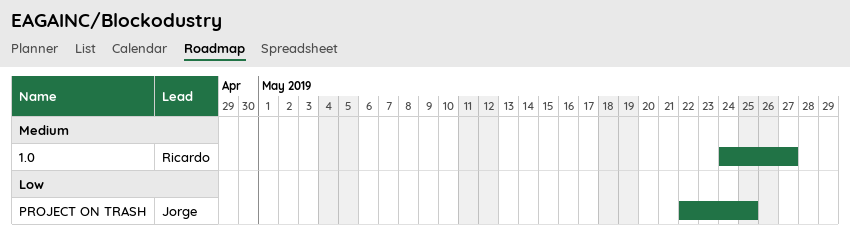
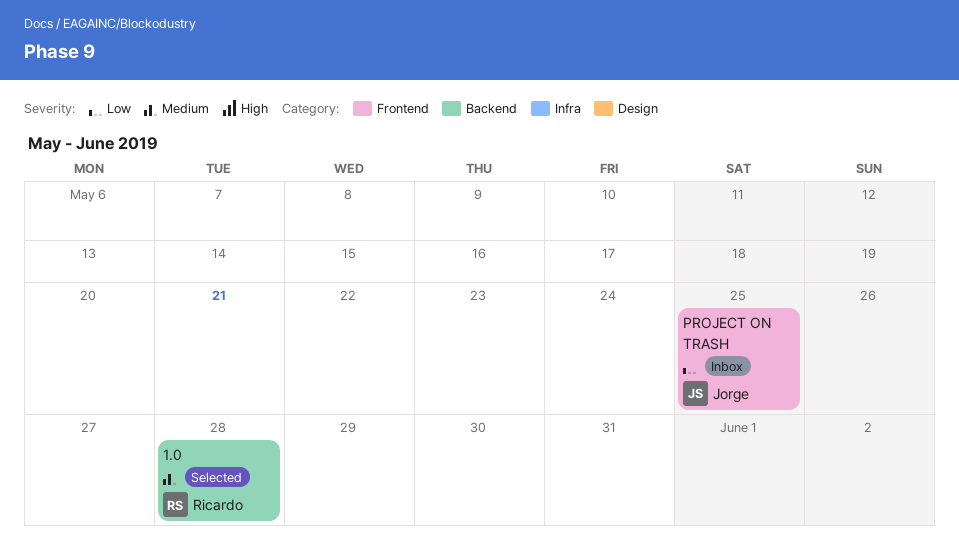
1.0, due: May 27 -> May 28

